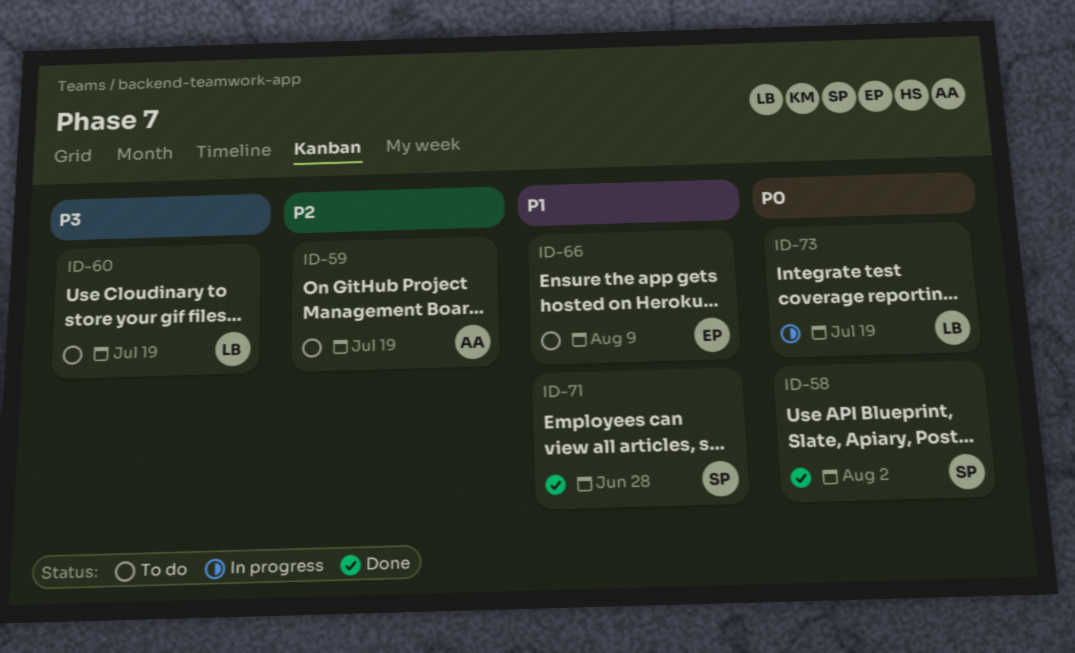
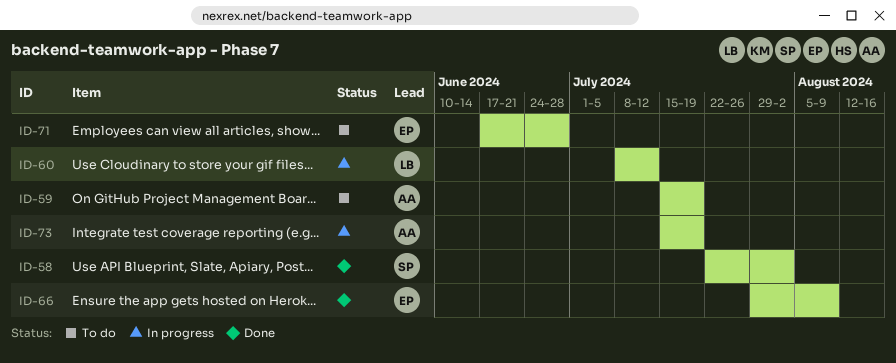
ID-60, status: To do -> In progress
ID-60, due: Jul 19 -> Jul 12
ID-66, status: To do -> Done
ID-71, status: Done -> To do
ID-71, owner: SP -> EP
ID-73, owner: LB -> AA

